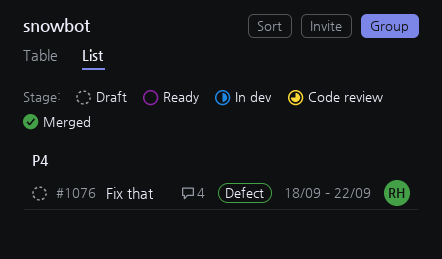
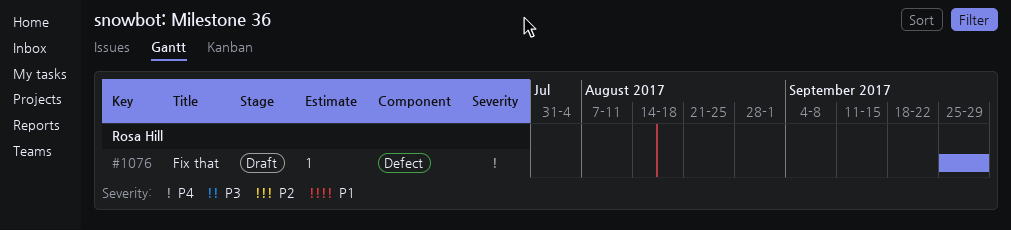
#1076, start: Sep 18 -> Sep 25
#1076, due: Sep 22 -> Sep 29

